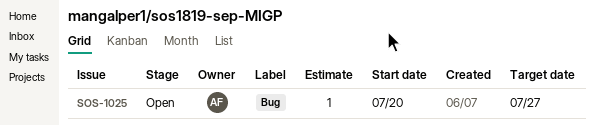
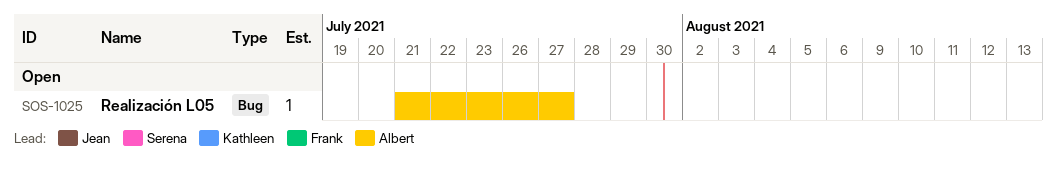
SOS-1025, start: Jul 20 -> Jul 21

